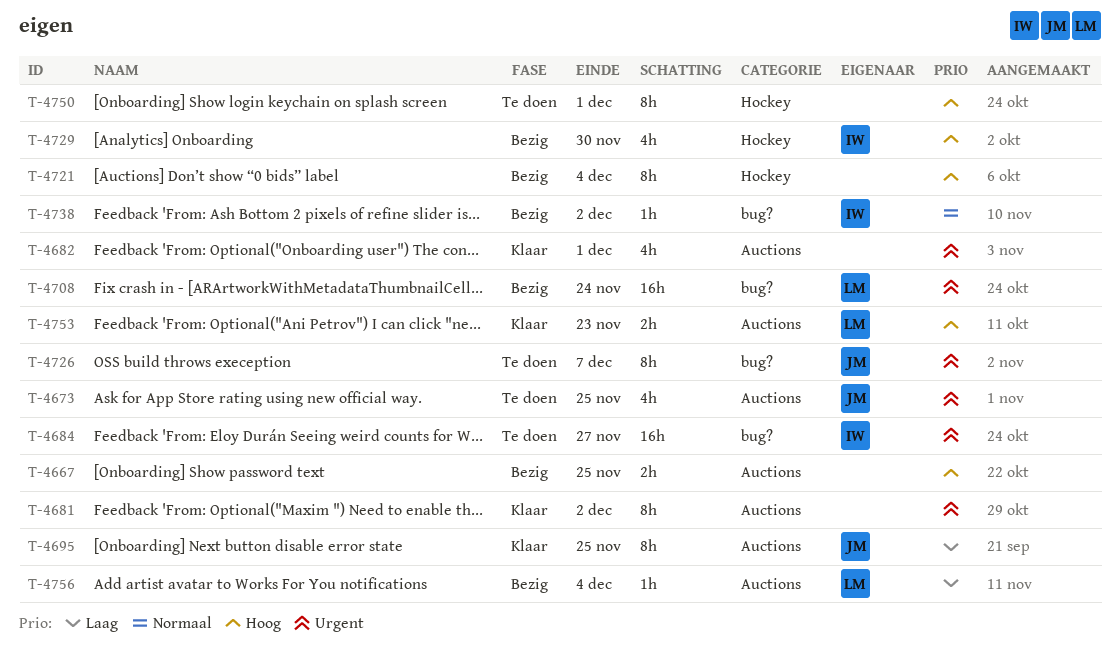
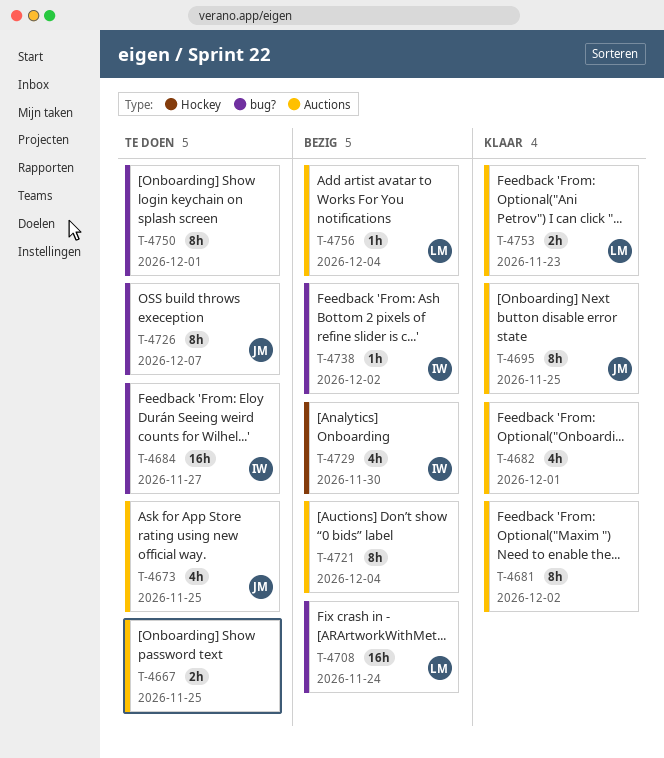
T-4667, status: Bezig -> Te doen
T-4721, label: Hockey -> Auctions
T-4750, label: Hockey -> bug?

